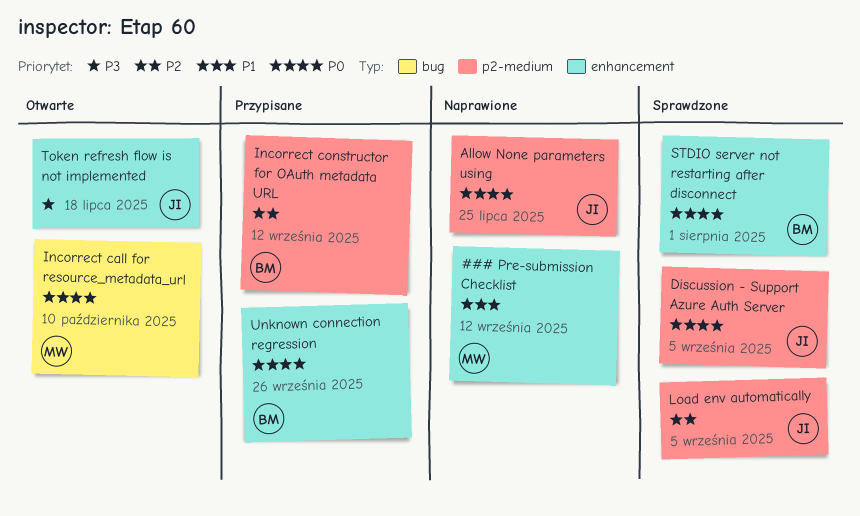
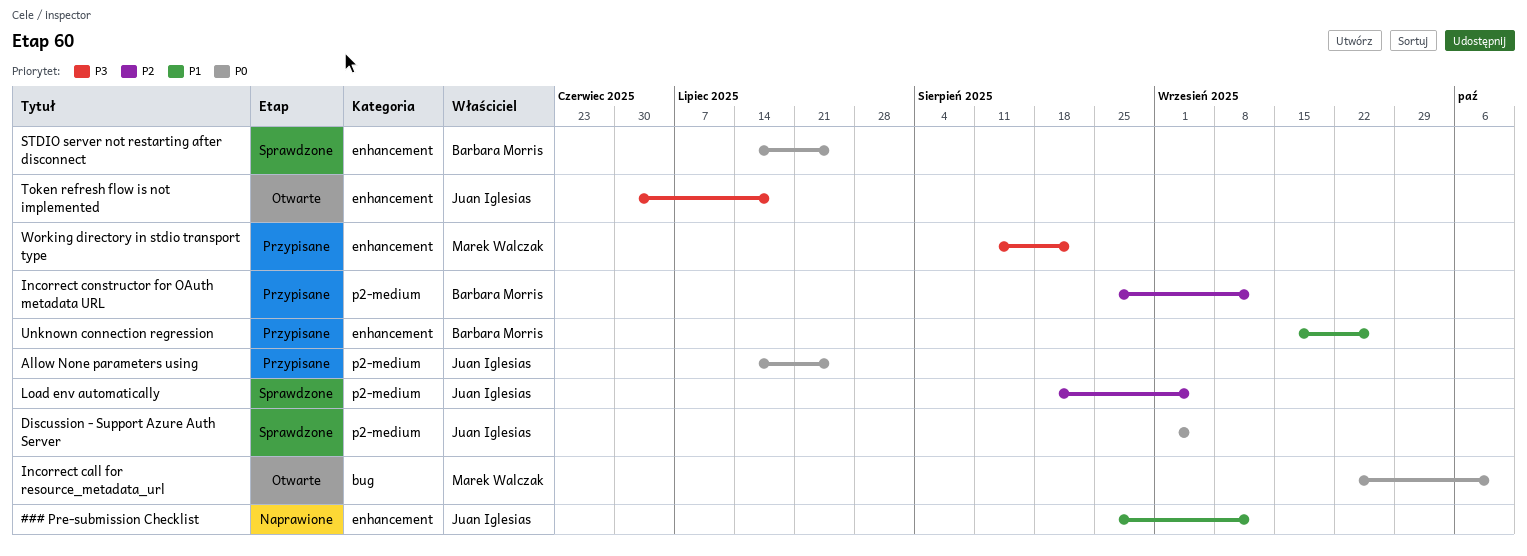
### Pre-submission Checklist, owner: Marek Walczak -> Juan Iglesias
Allow None parameters using, status: Naprawione -> Przypisane
STDIO server not restarting after disconnect, due: Aug 1 -> Jul 25
Unknown connection regression, priority: P0 -> P1
Working directory in stdio transport type: none -> present

